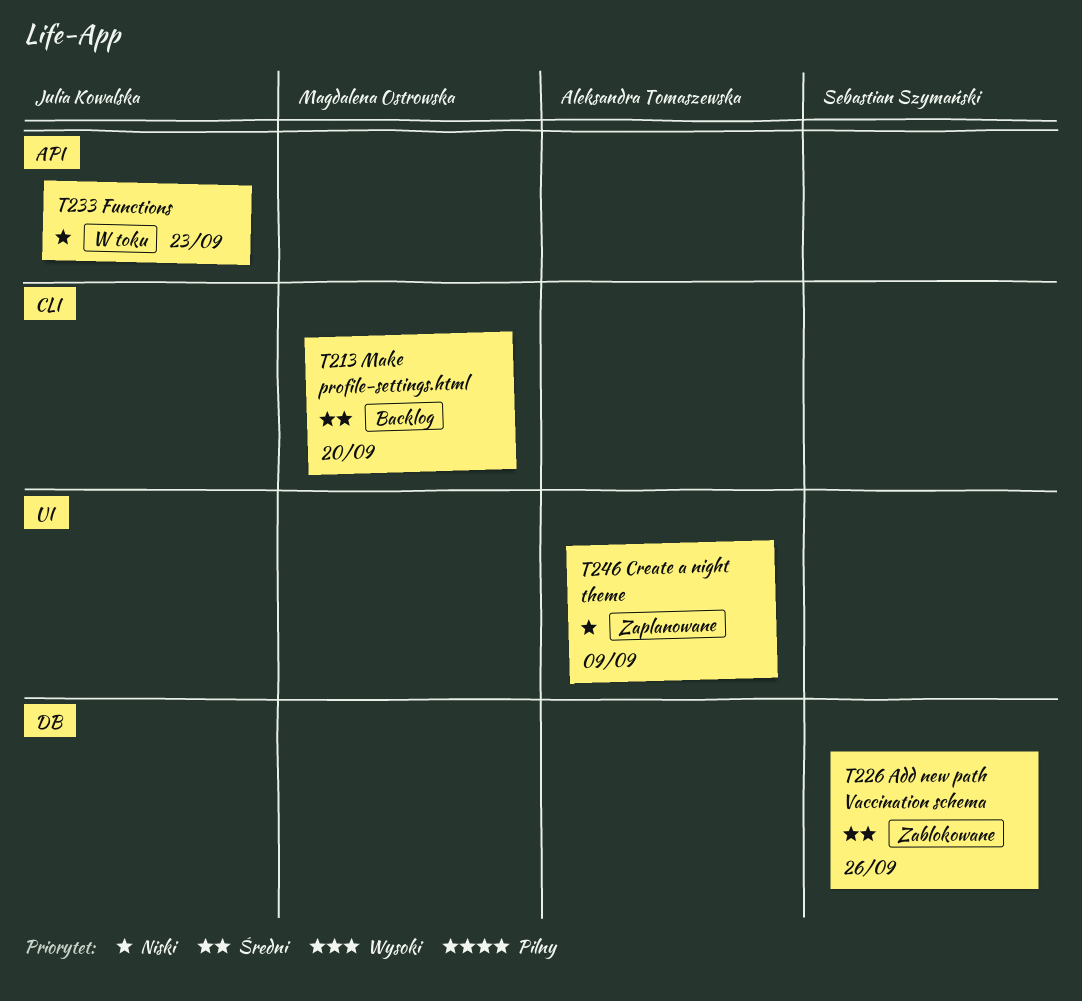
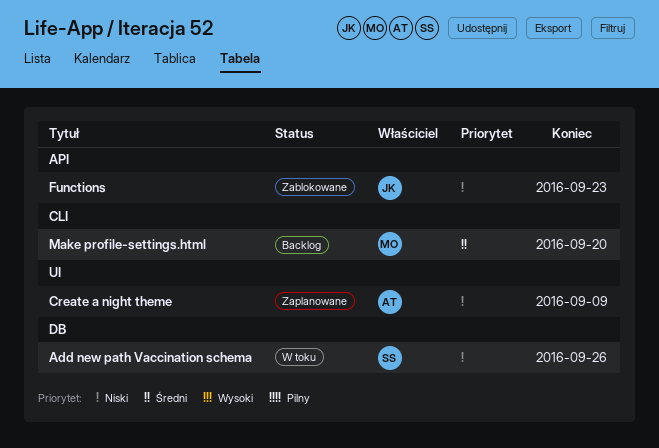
Add new path Vaccination schema, status: Zablokowane -> W toku
Add new path Vaccination schema, priority: Średni -> Niski
Functions, status: W toku -> Zablokowane

